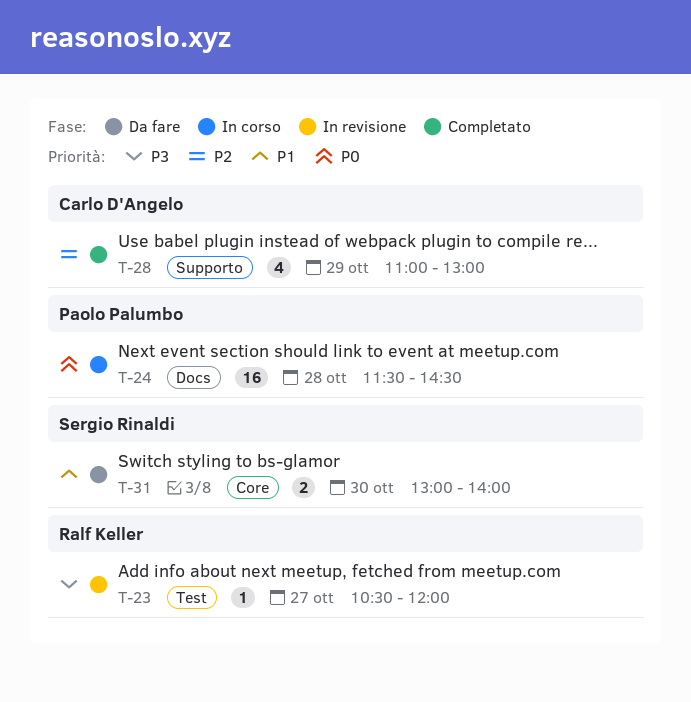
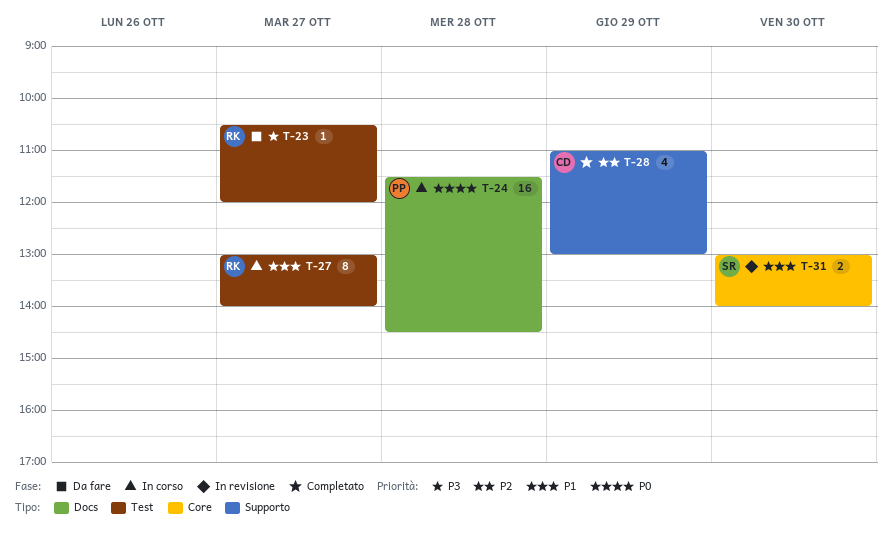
T-23, status: In revisione -> Da fare
T-27: none -> present
T-31, status: Da fare -> In revisione

